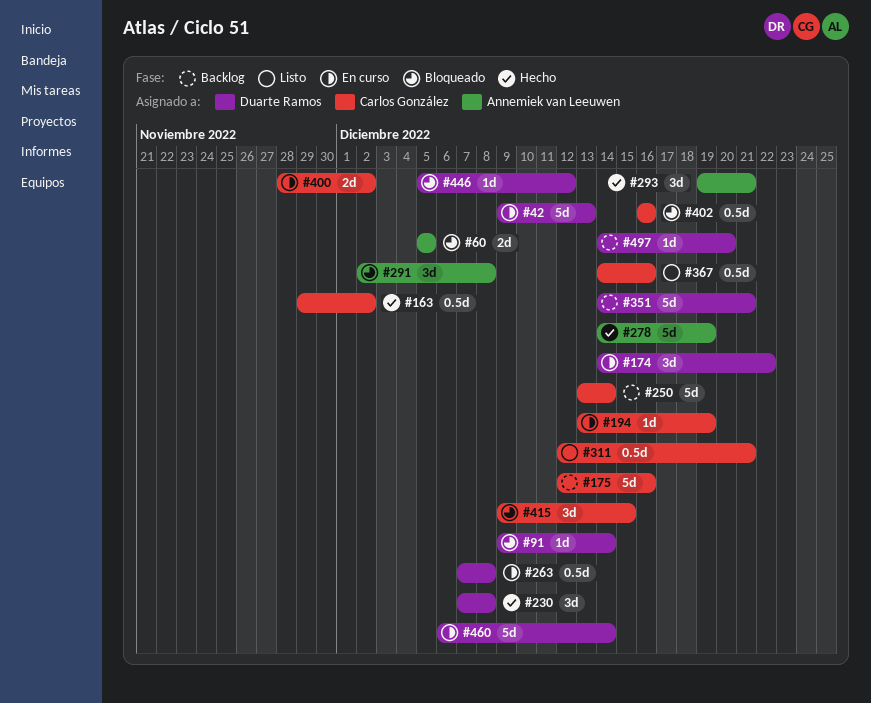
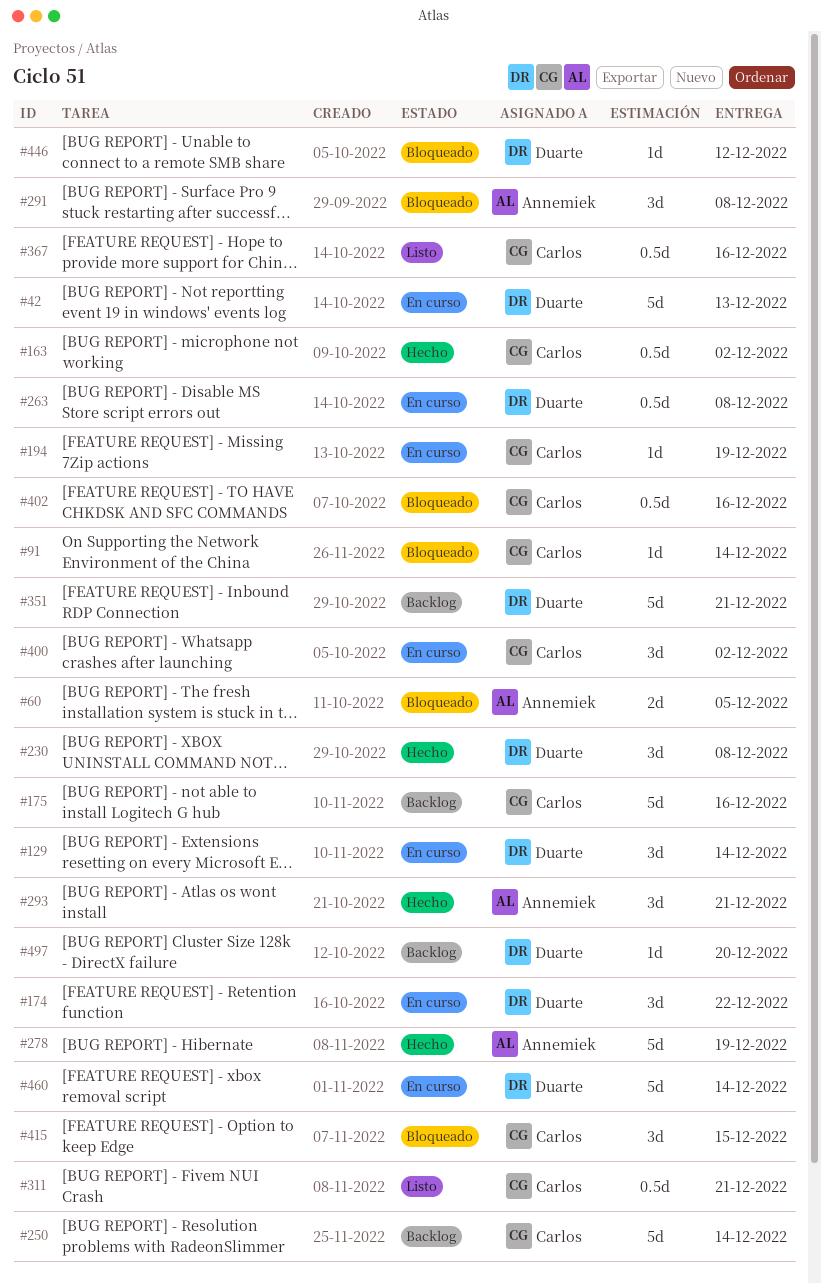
#91, owner: Duarte Ramos -> Carlos González
#129: none -> present
#400, estimate: 2d -> 3d

